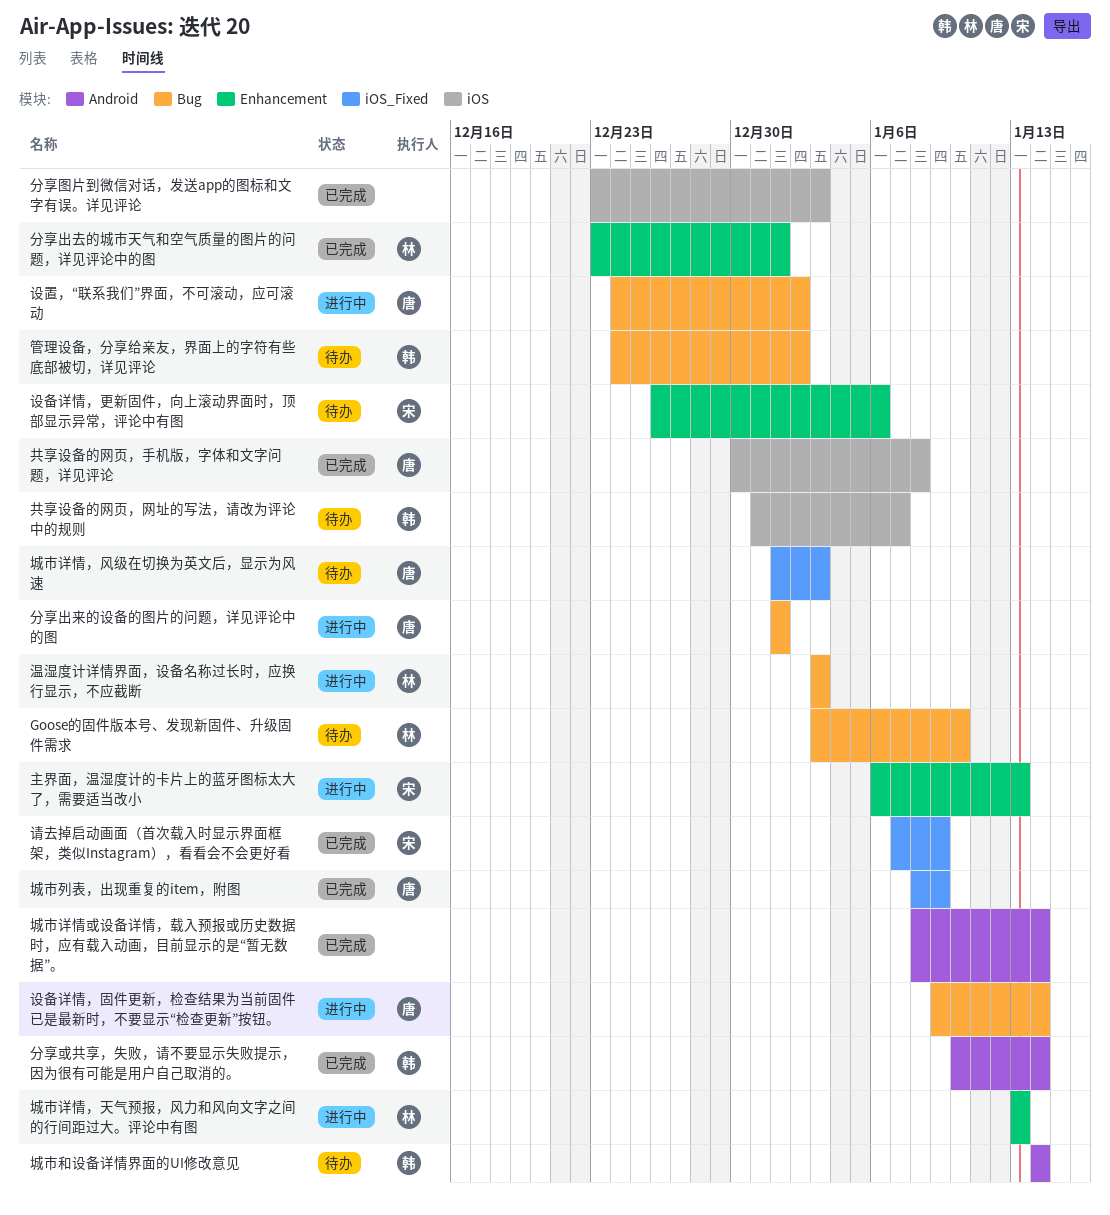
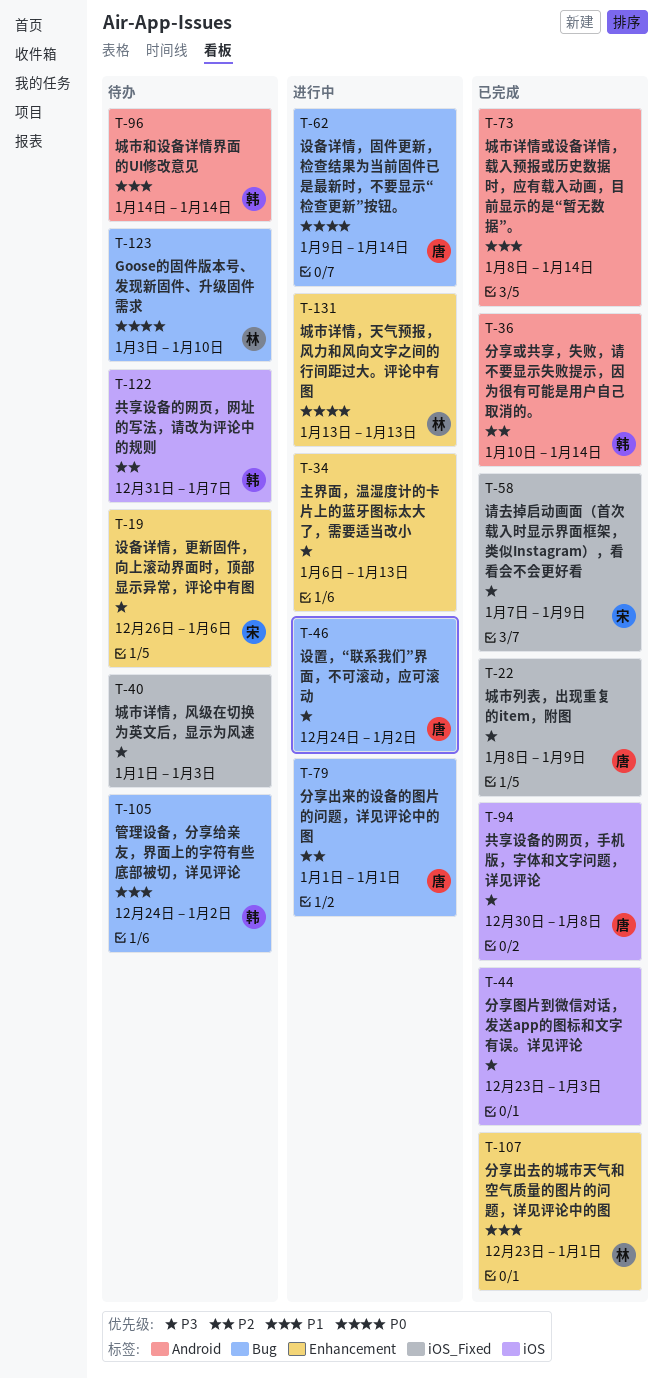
主界面，温湿度计的卡片上的蓝牙图标太大了，需要适当改小, owner: 宋 -> none
城市详情，风级在切换为英文后，显示为风速, owner: 唐 -> none
温湿度计详情界面，设备名称过长时，应换行显示，不应截断: present -> none

